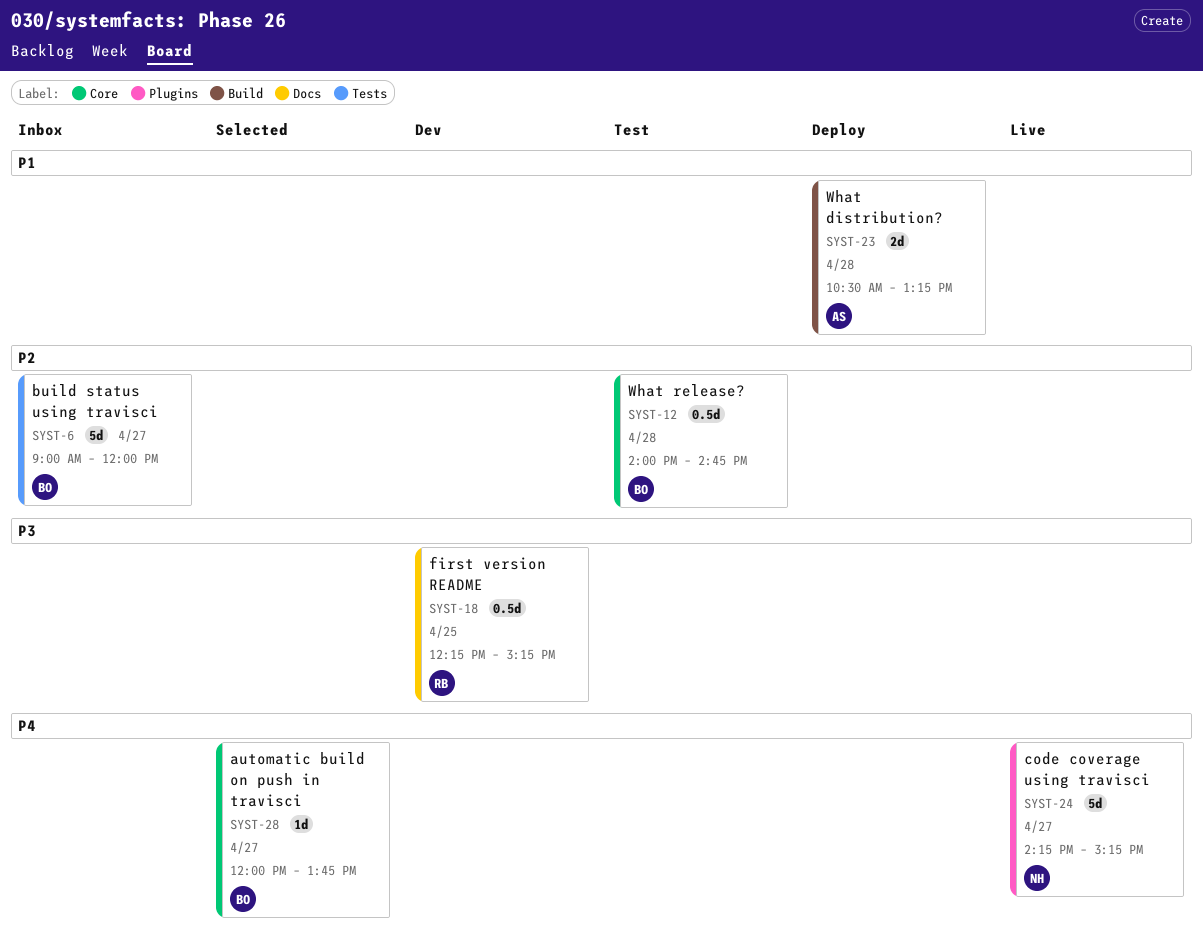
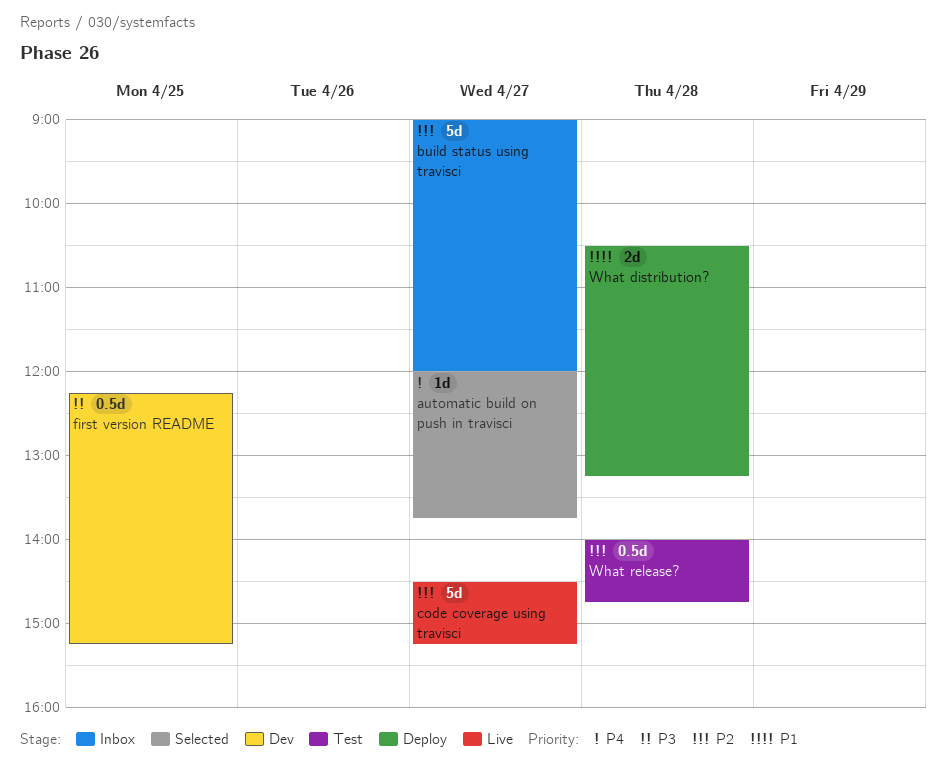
code coverage using travisci, priority: P4 -> P2
code coverage using travisci, begins: 14:15 -> 14:30

